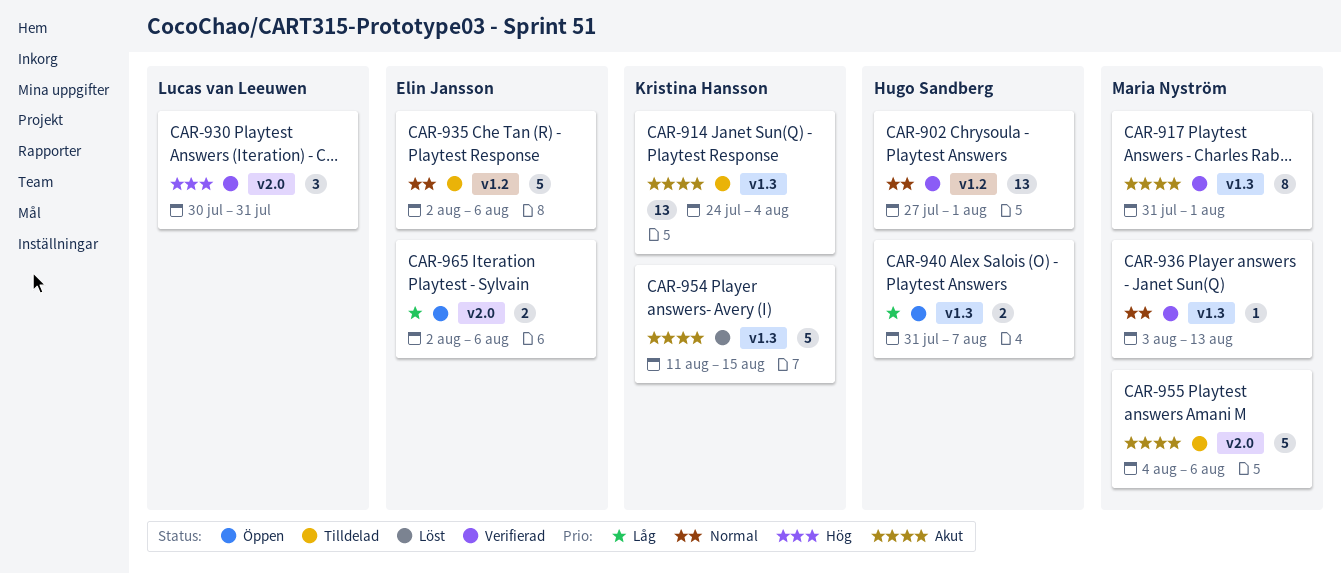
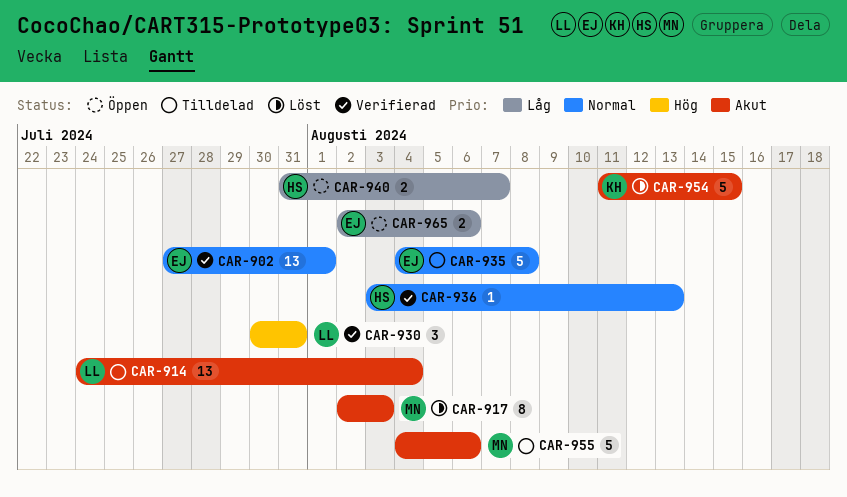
CAR-902, owner: Hugo Sandberg -> Elin Jansson
CAR-914, owner: Kristina Hansson -> Lucas van Leeuwen
CAR-917, status: Verifierad -> Löst
CAR-917, start: Jul 31 -> Aug 2
CAR-917, due: Aug 1 -> Aug 3
CAR-935, start: Aug 2 -> Aug 4
CAR-935, due: Aug 6 -> Aug 8
CAR-936, owner: Maria Nyström -> Hugo Sandberg

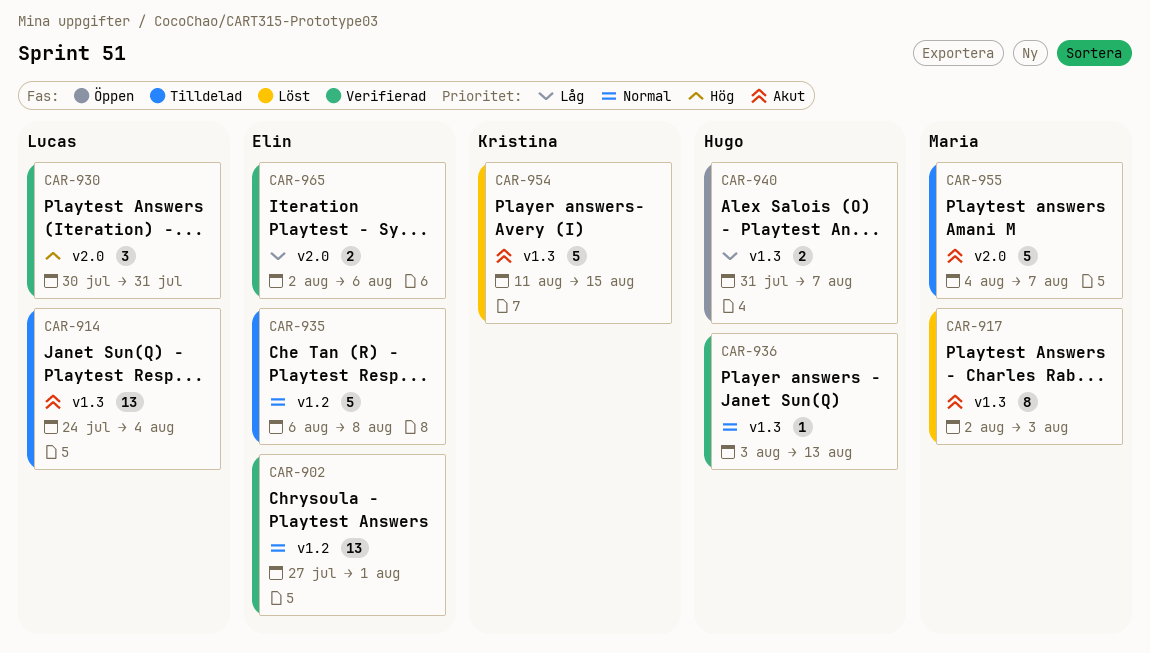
CAR-935, start: Aug 4 -> Aug 6
CAR-955, due: Aug 6 -> Aug 7
CAR-965, status: Öppen -> Verifierad

